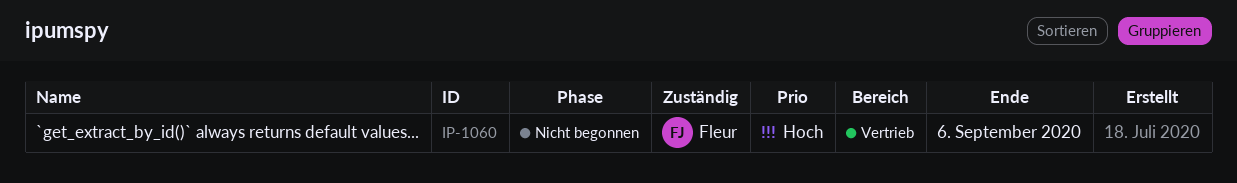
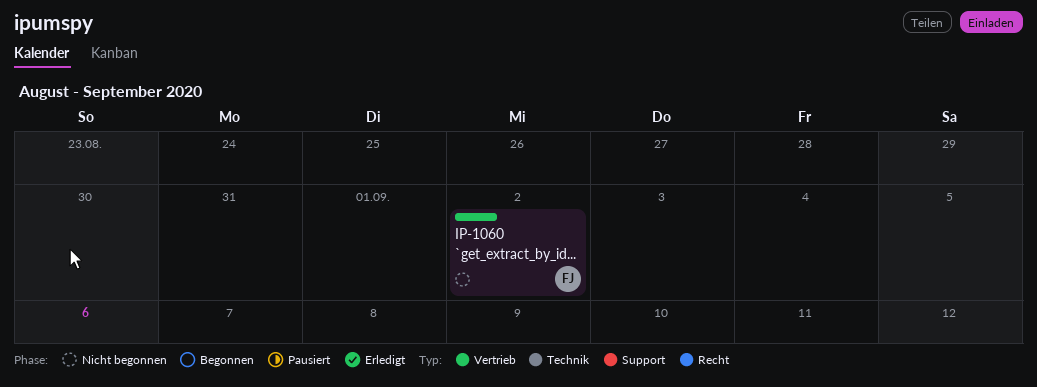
IP-1060, due: Sep 6 -> Sep 2

